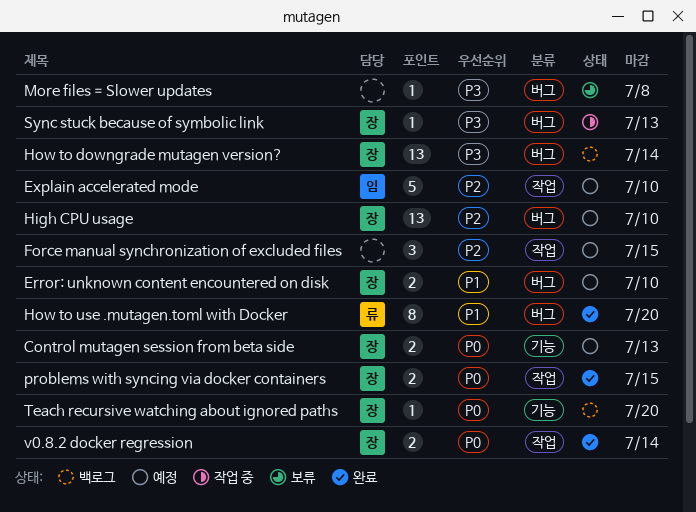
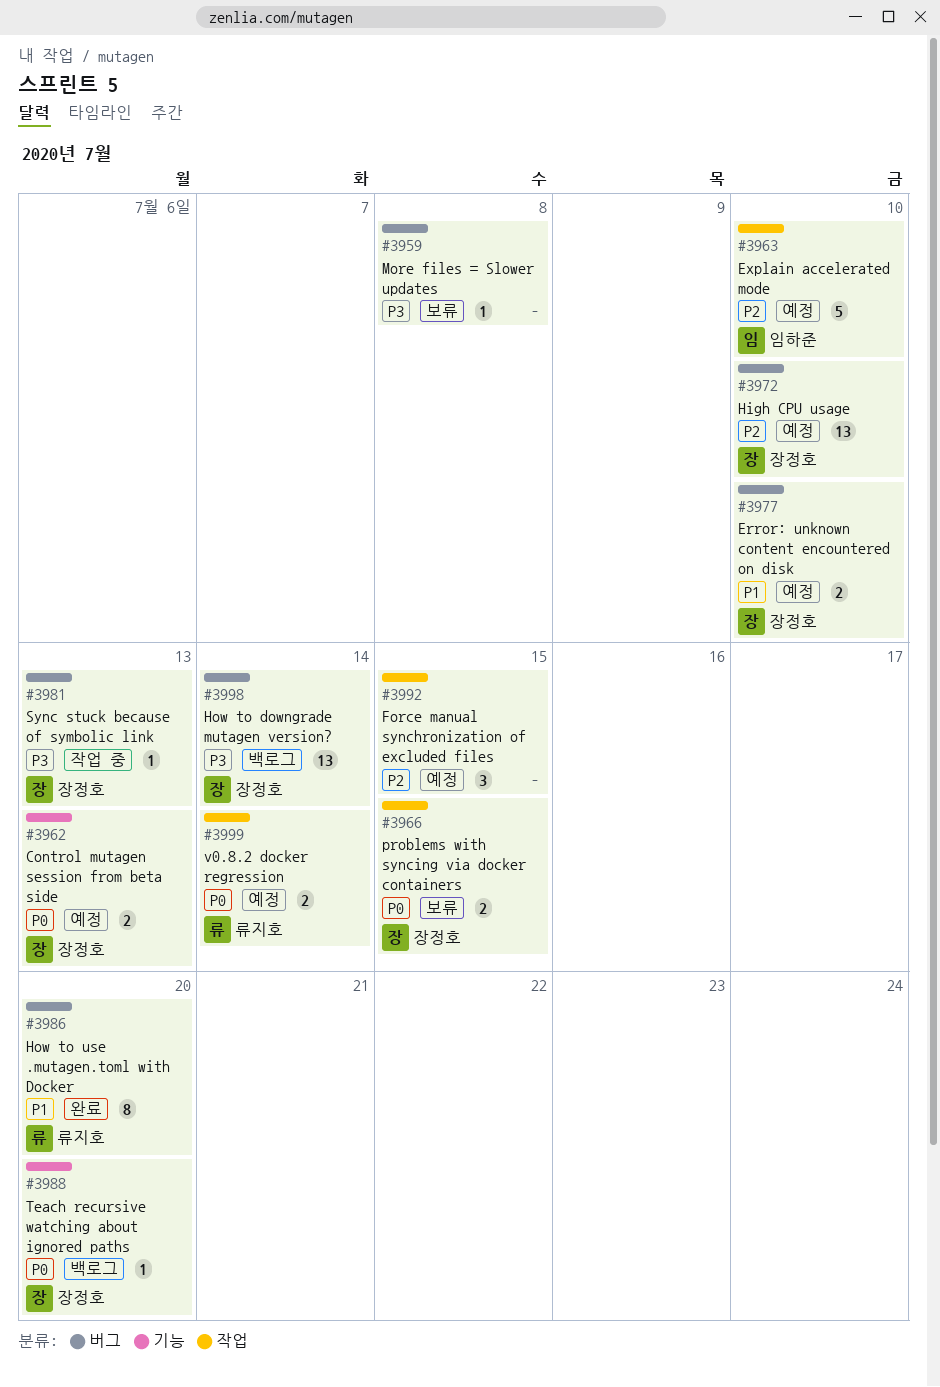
problems with syncing via docker containers, status: 완료 -> 보류
v0.8.2 docker regression, status: 완료 -> 예정
v0.8.2 docker regression, owner: 장정호 -> 류지호

